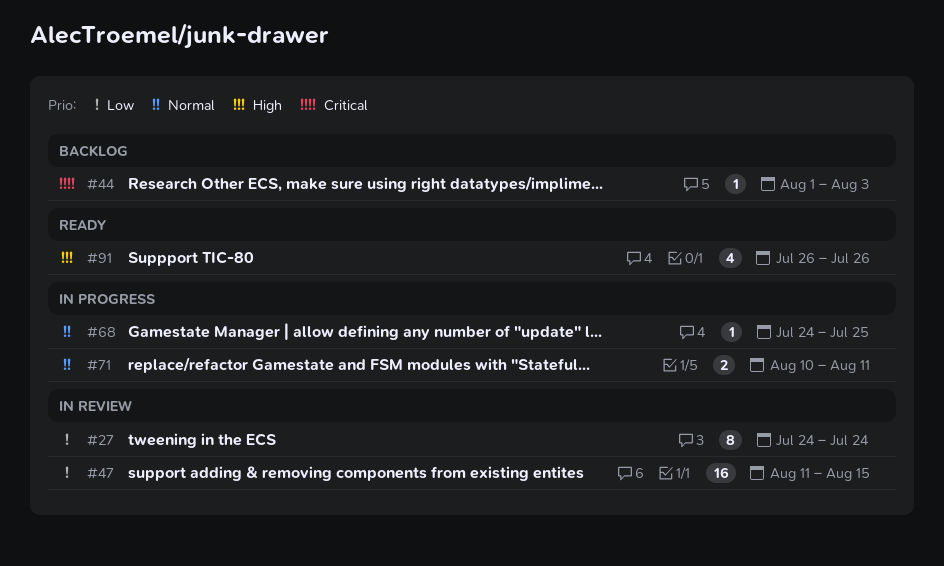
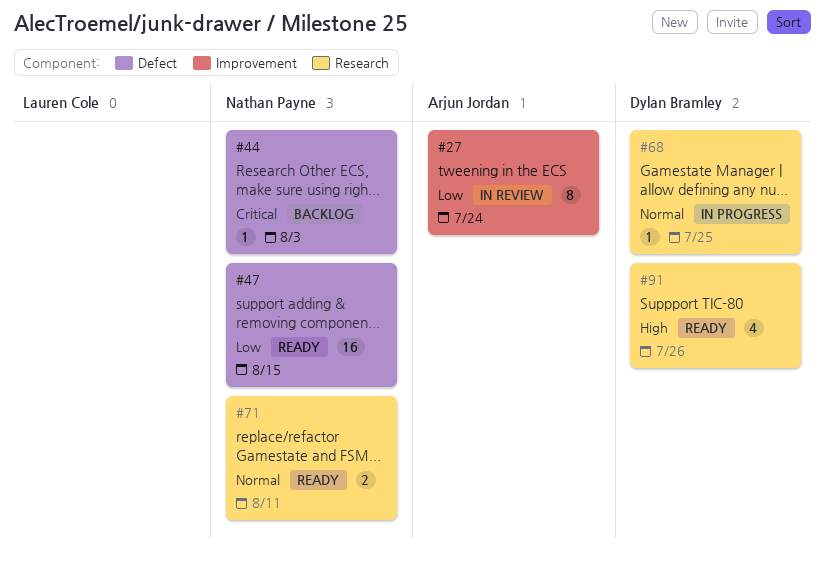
#47, status: In review -> Ready
#71, status: In progress -> Ready

